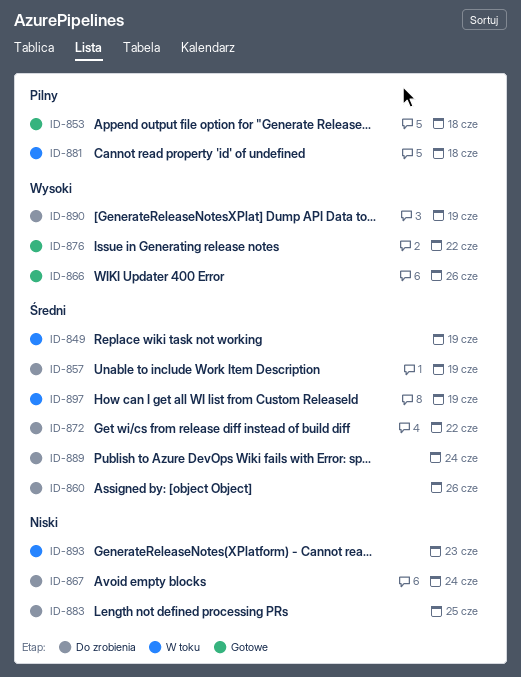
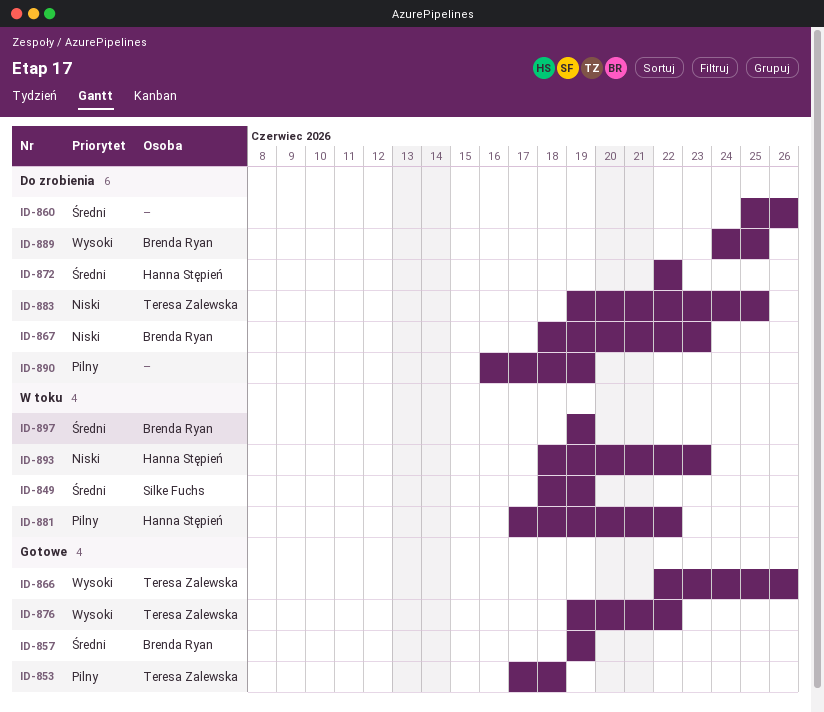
ID-857, status: Do zrobienia -> Gotowe
ID-867, due: Jun 24 -> Jun 23
ID-881, due: Jun 18 -> Jun 22
ID-889, priority: Średni -> Wysoki
ID-889, due: Jun 24 -> Jun 25
ID-890, priority: Wysoki -> Pilny

